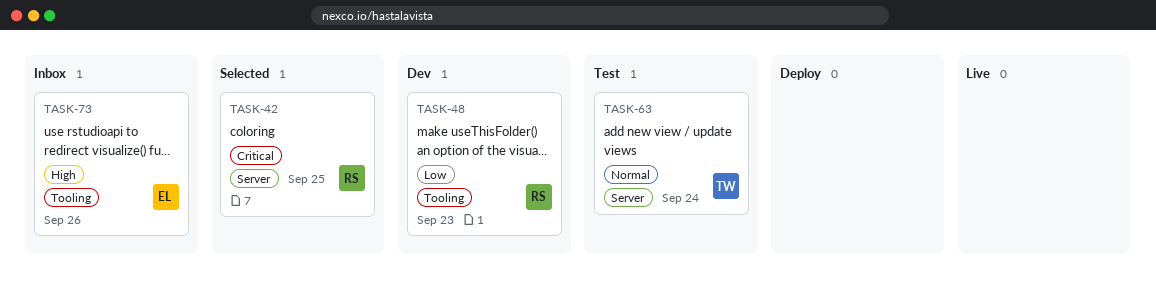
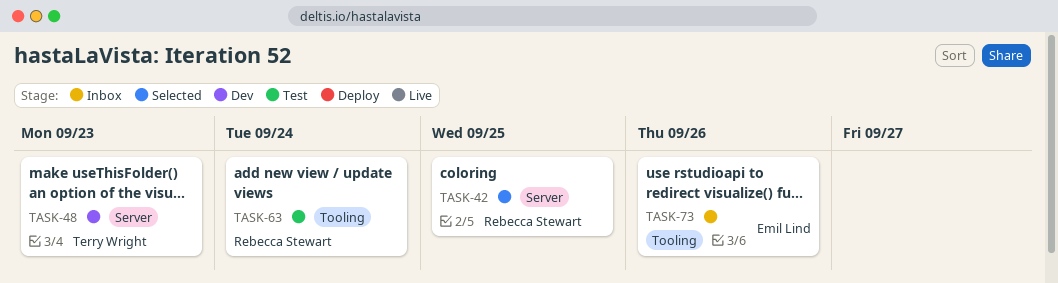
TASK-48, owner: Rebecca Stewart -> Terry Wright
TASK-48, label: Tooling -> Server
TASK-63, owner: Terry Wright -> Rebecca Stewart
TASK-63, label: Server -> Tooling

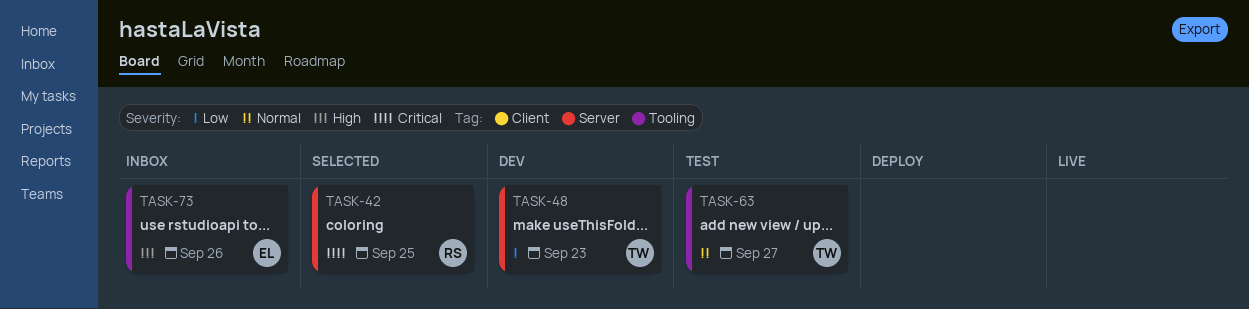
TASK-63, owner: Rebecca Stewart -> Terry Wright
TASK-63, due: Sep 24 -> Sep 27

